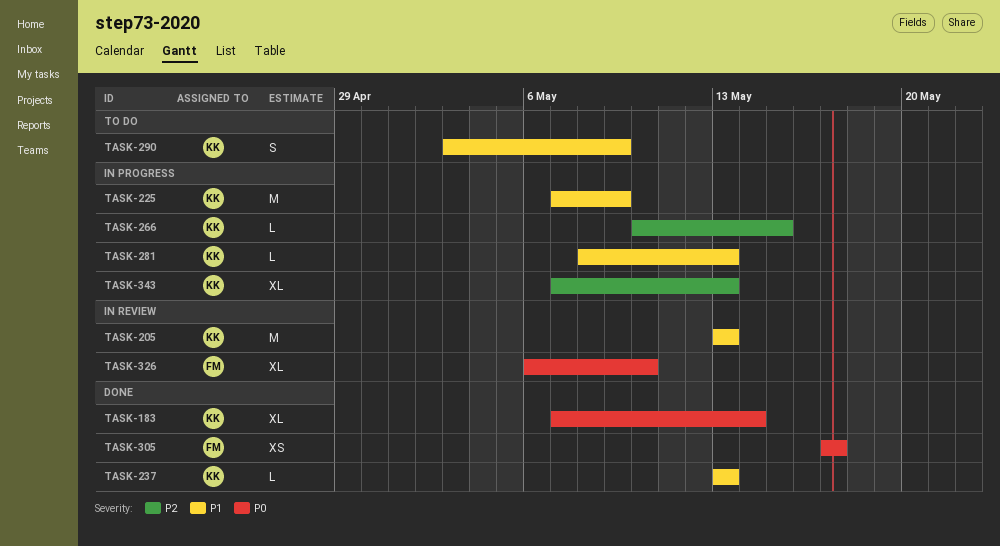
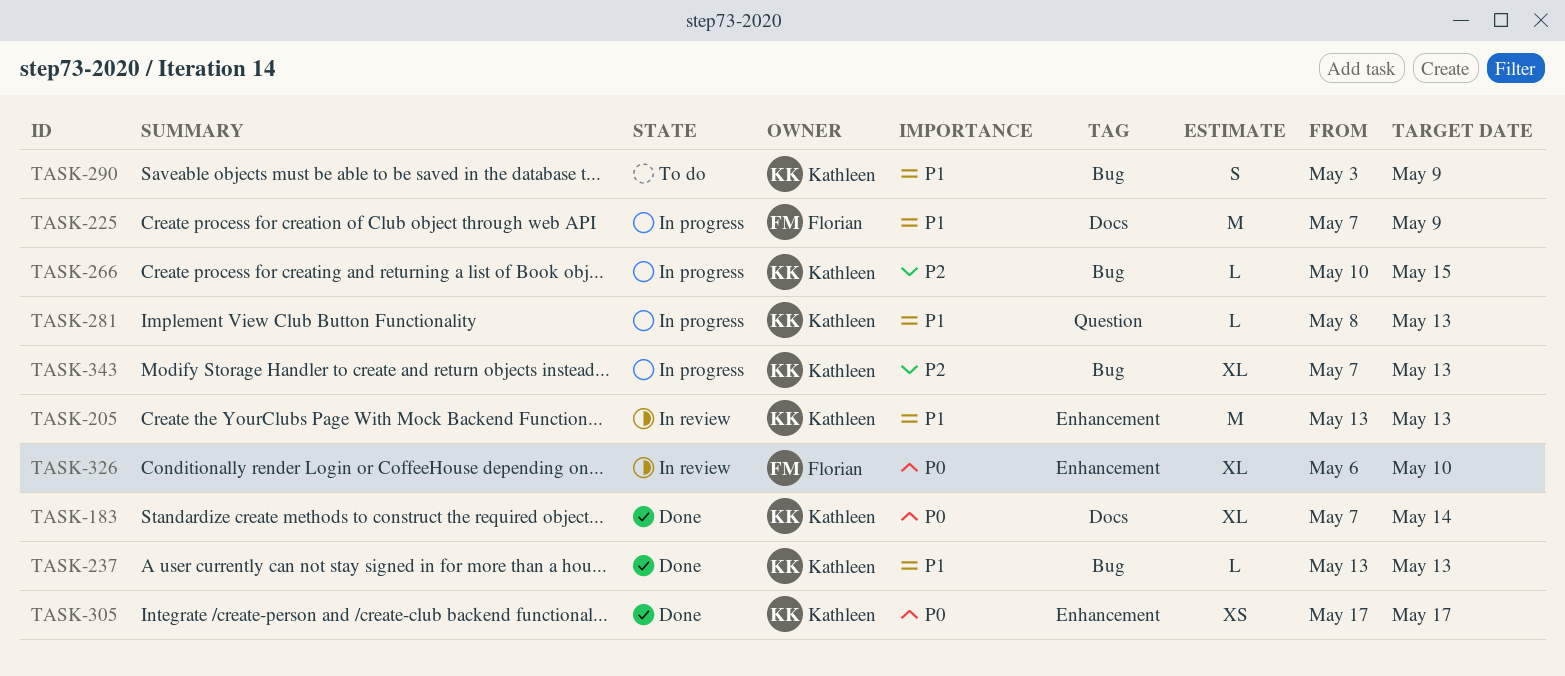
TASK-225, owner: Kathleen -> Florian
TASK-305, owner: Florian -> Kathleen

